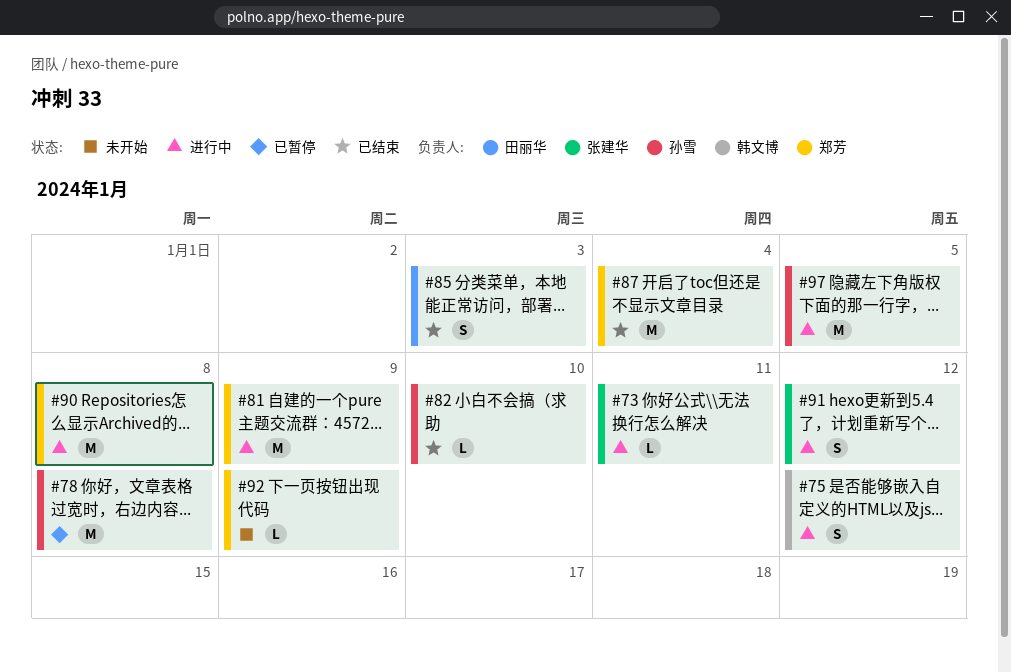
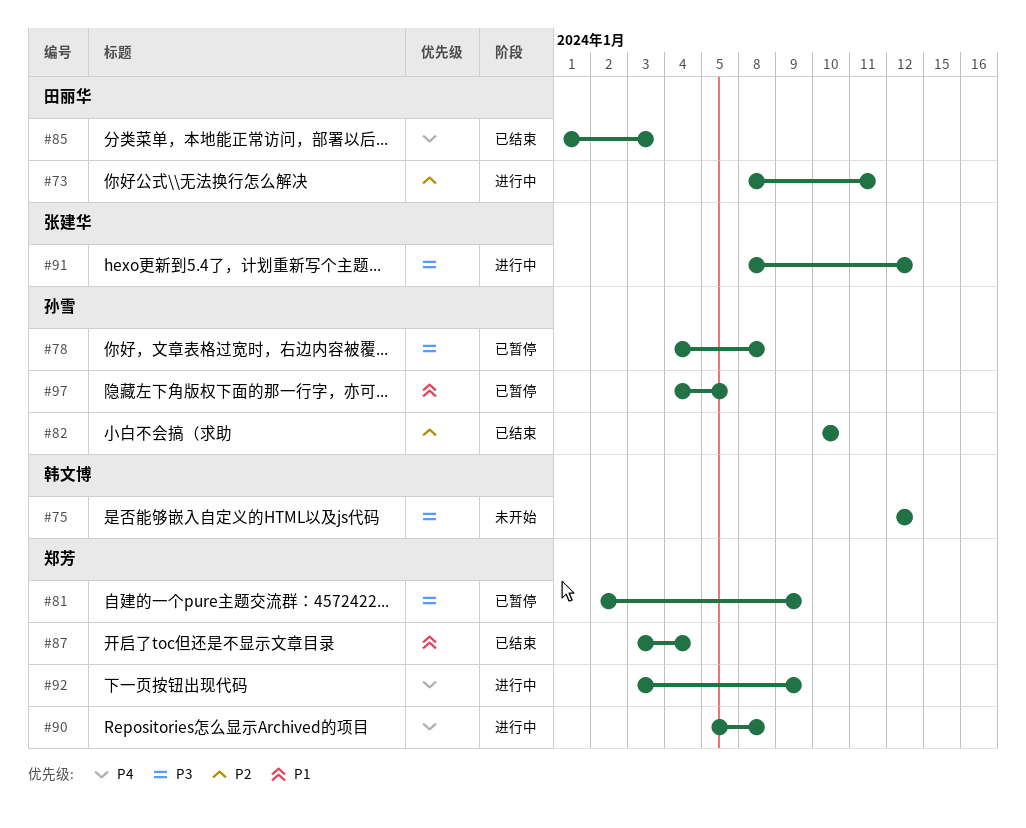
#73, owner: 张建华 -> 田丽华
#75, status: 进行中 -> 未开始
#81, status: 进行中 -> 已暂停
#92, status: 未开始 -> 进行中
#97, status: 进行中 -> 已暂停

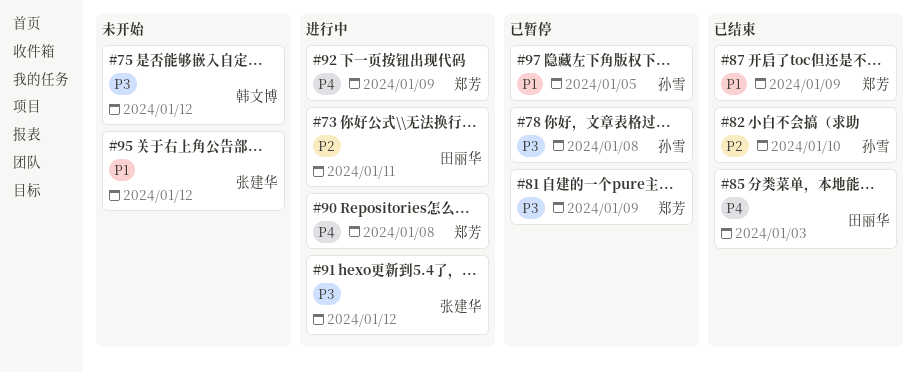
#87, due: Jan 4 -> Jan 9
#95: none -> present

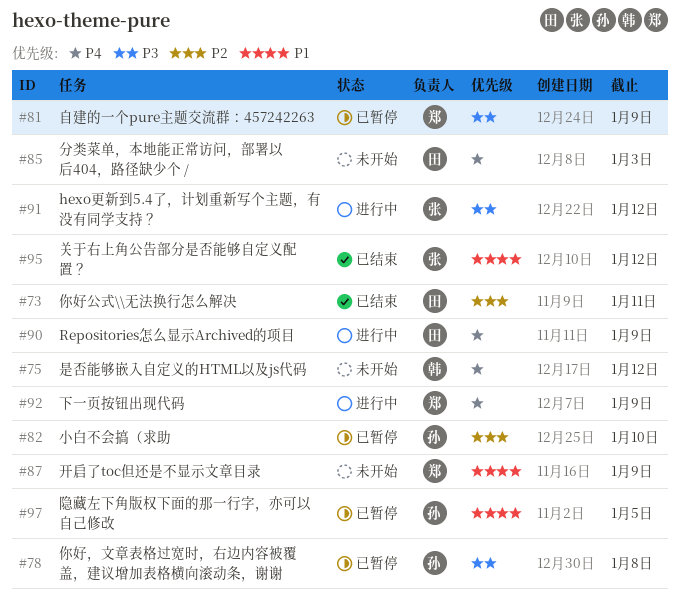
#73, status: 进行中 -> 已结束
#75, priority: P3 -> P4
#82, status: 已结束 -> 已暂停
#85, status: 已结束 -> 未开始
#87, status: 已结束 -> 未开始
#90, owner: 郑芳 -> 田丽华
#90, due: Jan 8 -> Jan 9
#95, status: 未开始 -> 已结束

